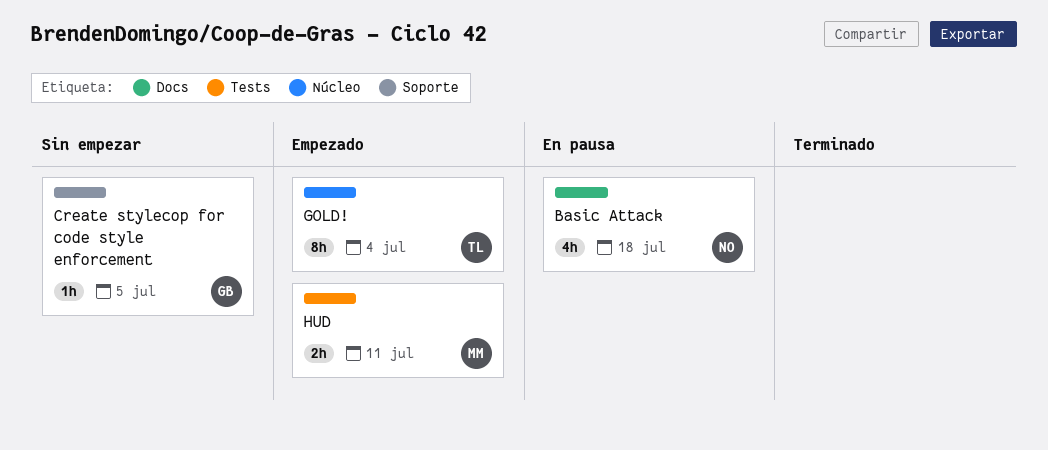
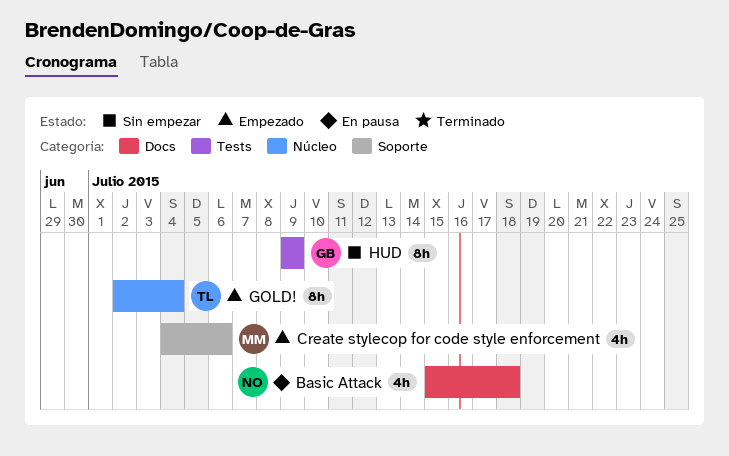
Create stylecop for code style enforcement, status: Sin empezar -> Empezado
Create stylecop for code style enforcement, owner: GB -> MM
Create stylecop for code style enforcement, estimate: 1h -> 4h
Create stylecop for code style enforcement, due: Jul 5 -> Jul 6
HUD, status: Empezado -> Sin empezar
HUD, owner: MM -> GB
HUD, estimate: 2h -> 8h
HUD, due: Jul 11 -> Jul 9

